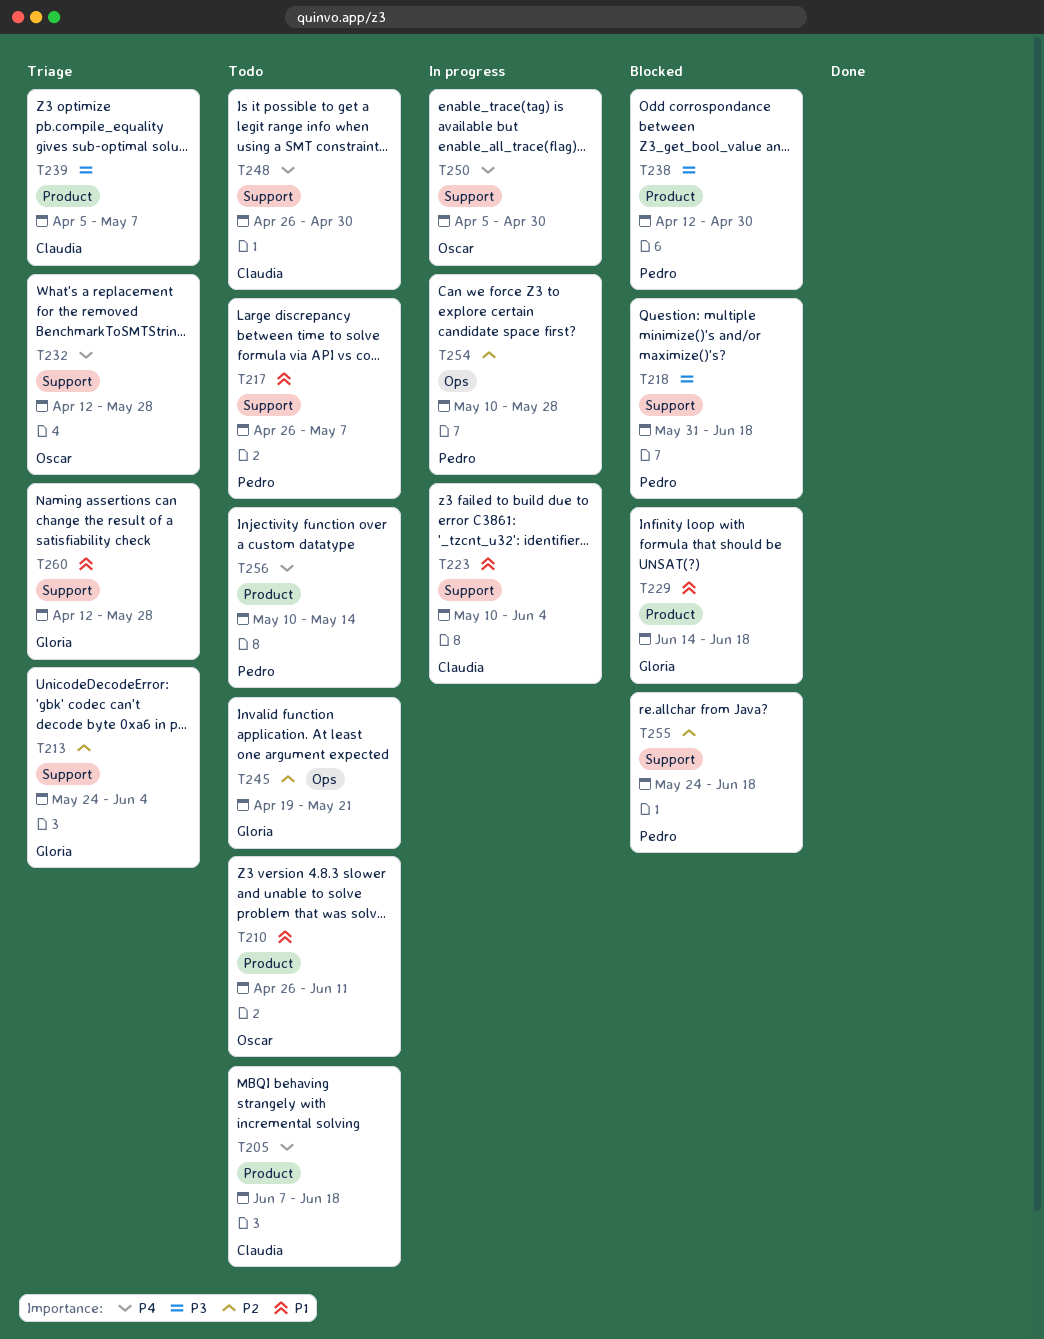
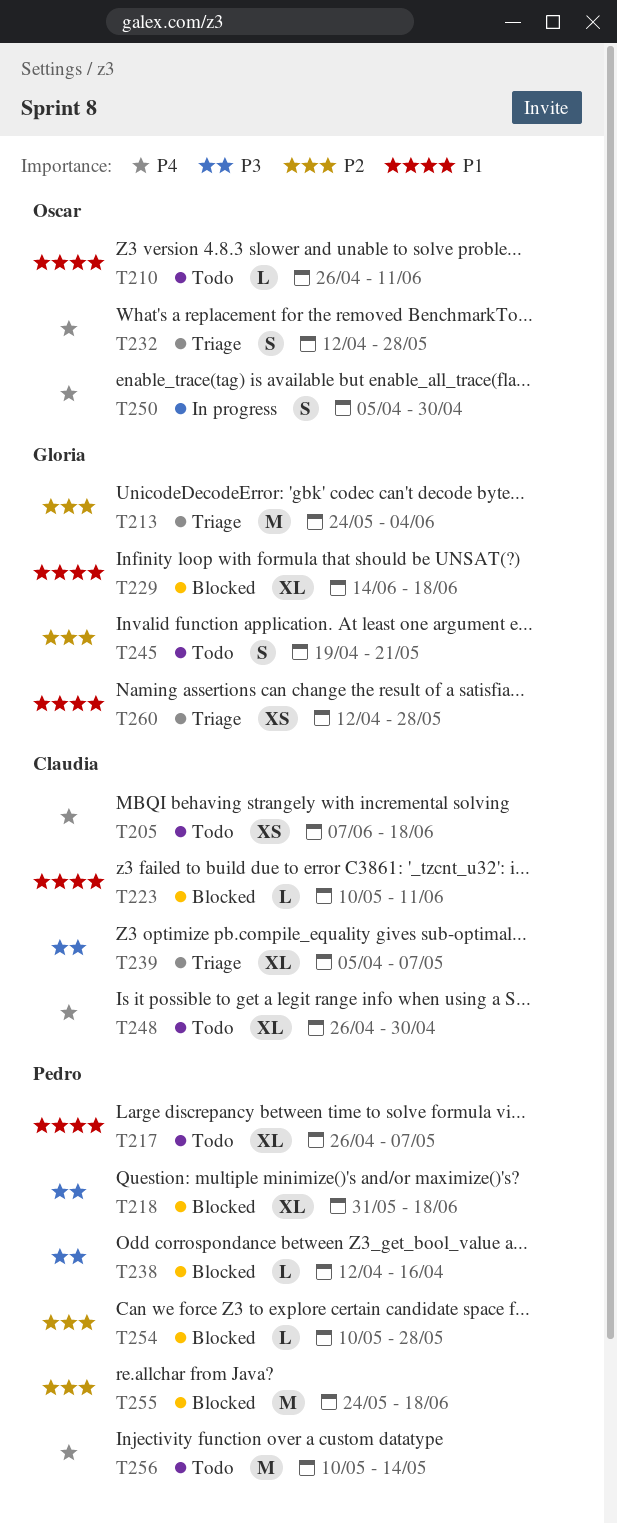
T223, status: In progress -> Blocked
T223, due: Jun 4 -> Jun 11
T238, due: Apr 30 -> Apr 16
T254, status: In progress -> Blocked

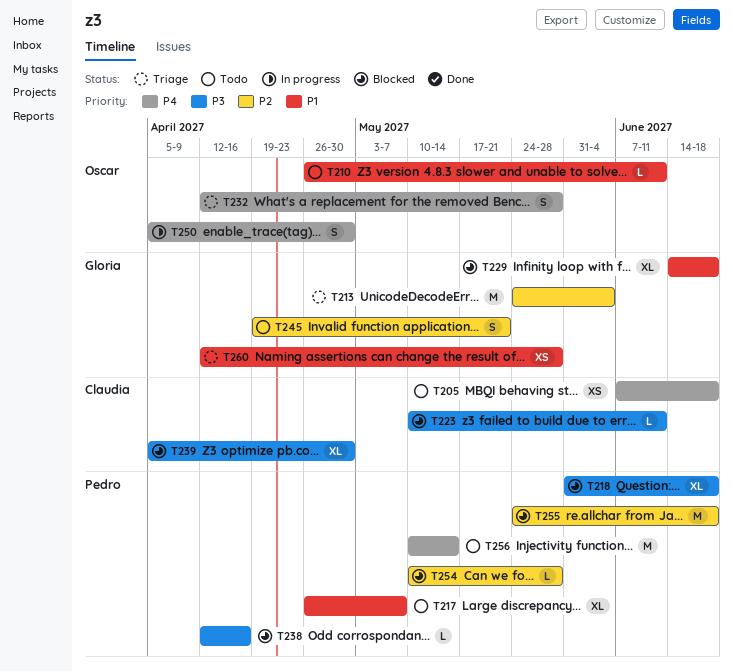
T223, priority: P1 -> P3
T239, status: Triage -> Blocked
T239, due: May 7 -> Apr 30
T248: present -> none

